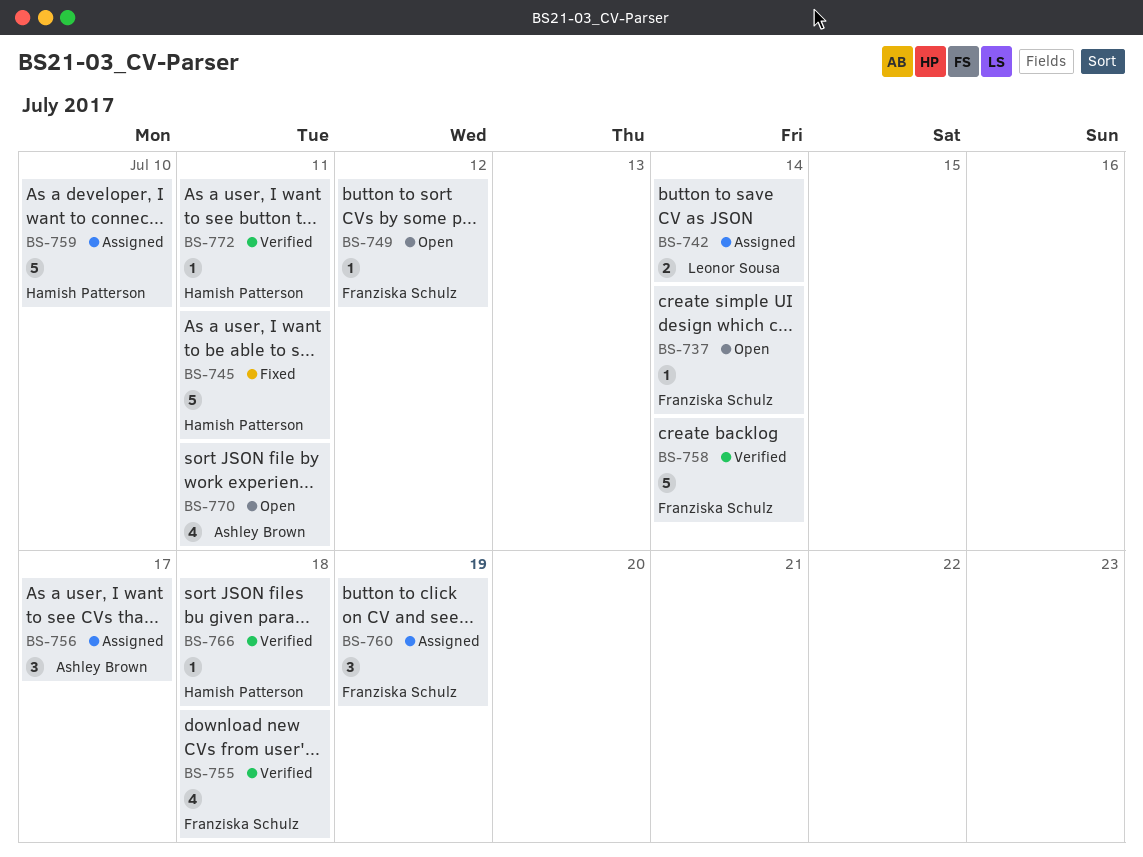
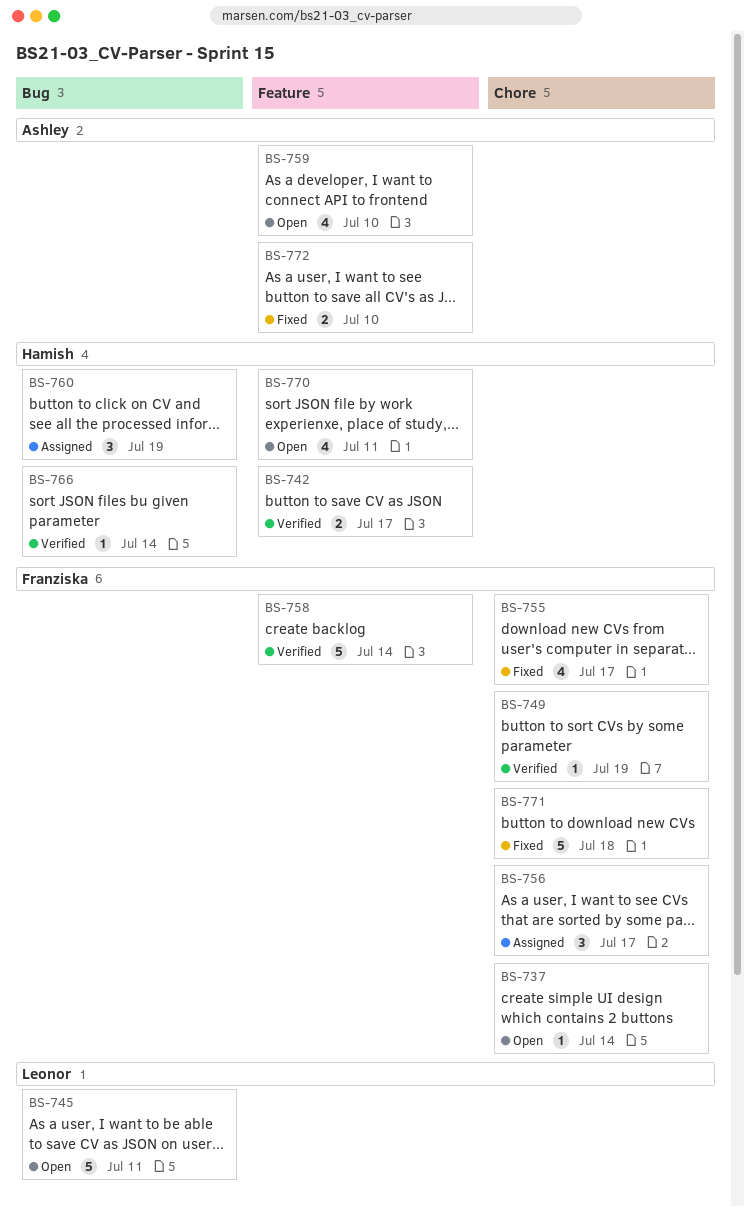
BS-742, status: Assigned -> Verified
BS-742, owner: Leonor Sousa -> Hamish Patterson
BS-742, due: Jul 14 -> Jul 17
BS-745, status: Fixed -> Open
BS-745, owner: Hamish Patterson -> Leonor Sousa
BS-749, status: Open -> Verified
BS-749, due: Jul 12 -> Jul 19
BS-755, status: Verified -> Fixed
BS-755, due: Jul 18 -> Jul 17
BS-756, owner: Ashley Brown -> Franziska Schulz
BS-759, status: Assigned -> Open
BS-759, owner: Hamish Patterson -> Ashley Brown
BS-759, estimate: 5 -> 4
BS-760, owner: Franziska Schulz -> Hamish Patterson
BS-766, due: Jul 18 -> Jul 14
BS-770, owner: Ashley Brown -> Hamish Patterson
BS-771: none -> present
BS-772, status: Verified -> Fixed
BS-772, owner: Hamish Patterson -> Ashley Brown
BS-772, estimate: 1 -> 2
BS-772, due: Jul 11 -> Jul 10

